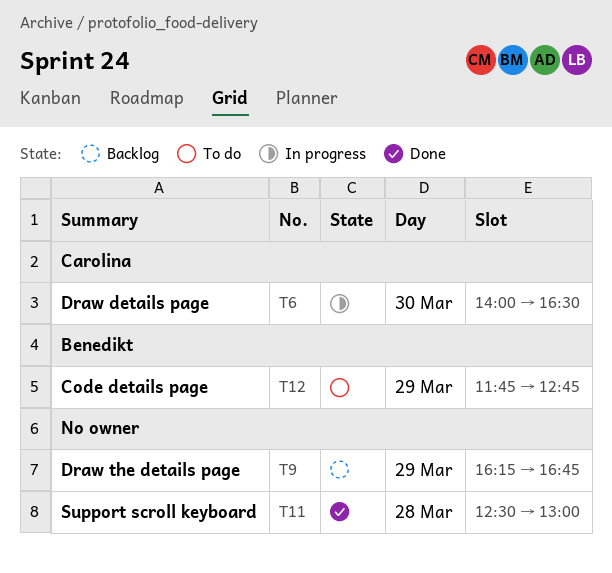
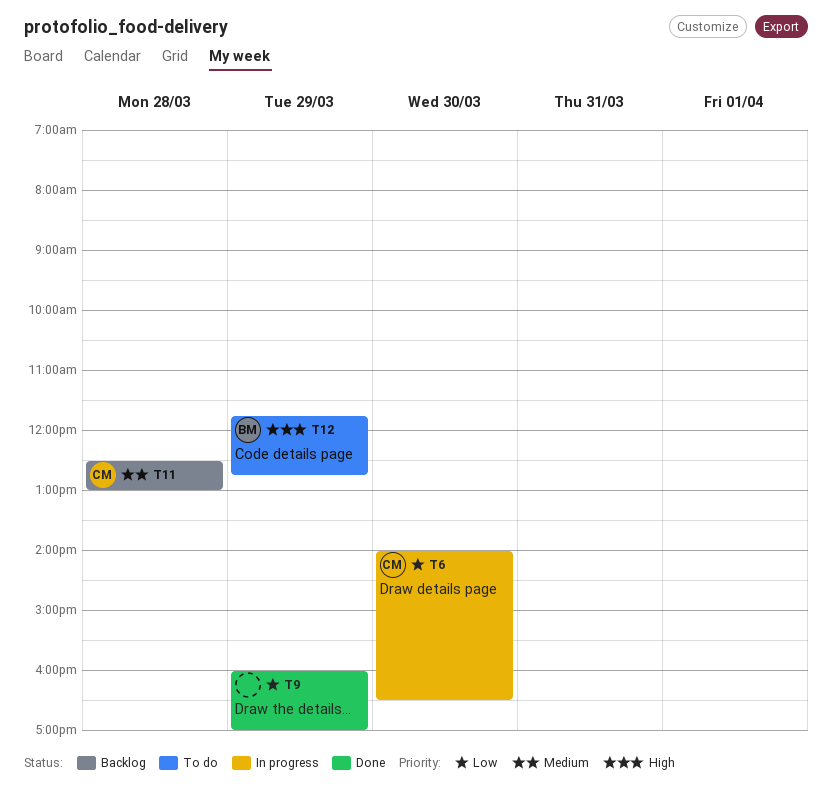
T9, status: Backlog -> Done
T9, begins: 16:15 -> 16:00
T9, ends: 16:45 -> 17:00
T11, status: Done -> Backlog
T11, owner: none -> Carolina

